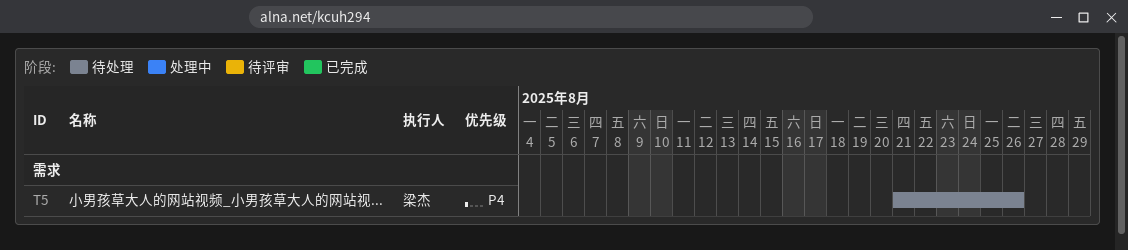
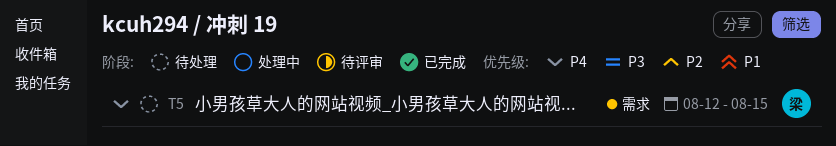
T5, start: Aug 21 -> Aug 12
T5, due: Aug 26 -> Aug 15

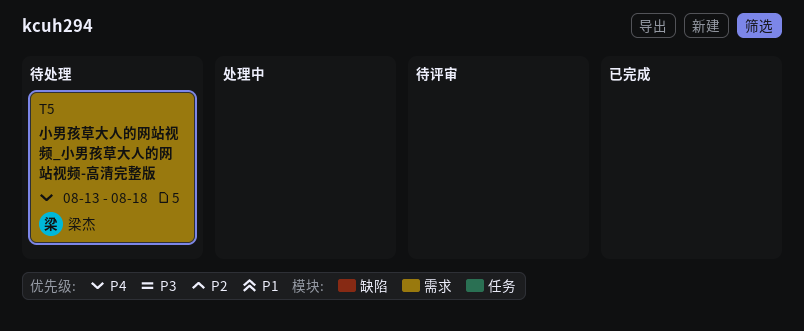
T5, start: Aug 12 -> Aug 13
T5, due: Aug 15 -> Aug 18

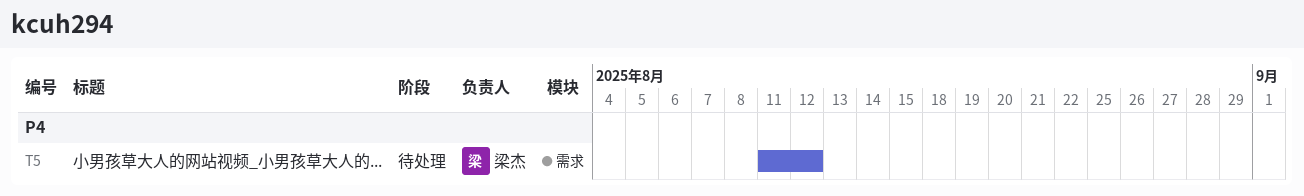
T5, start: Aug 13 -> Aug 11
T5, due: Aug 18 -> Aug 12

